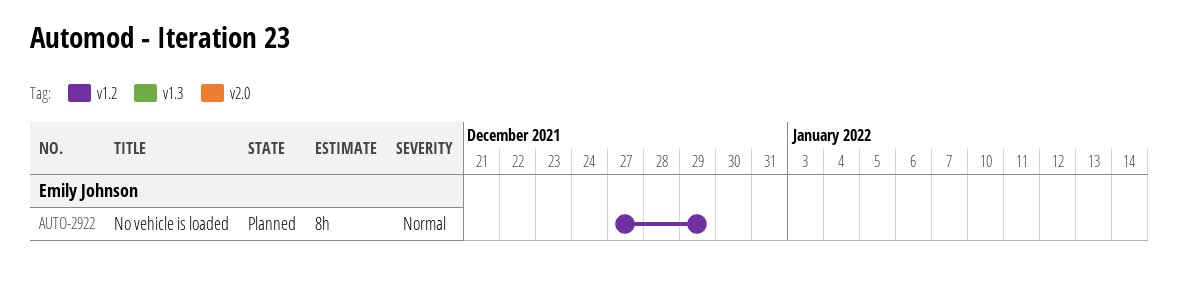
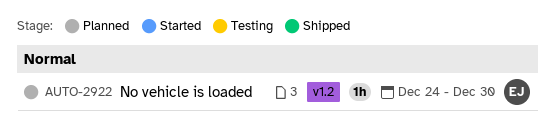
AUTO-2922, estimate: 8h -> 1h
AUTO-2922, start: Dec 27 -> Dec 24
AUTO-2922, due: Dec 29 -> Dec 30

